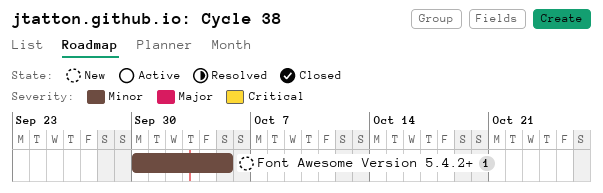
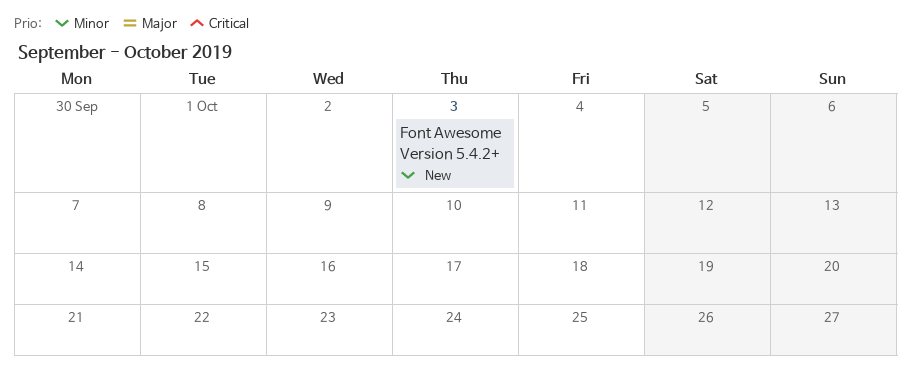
Font Awesome Version 5.4.2+, due: Oct 5 -> Oct 3

